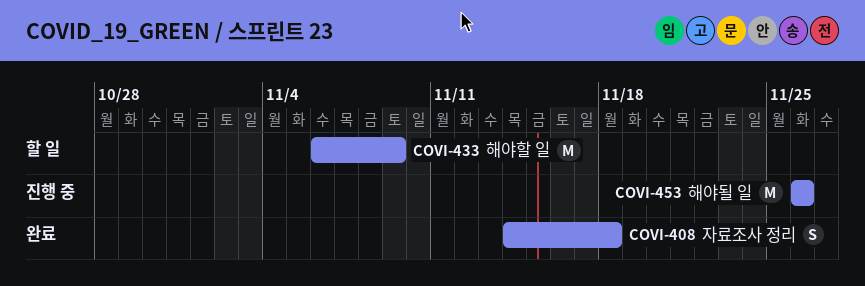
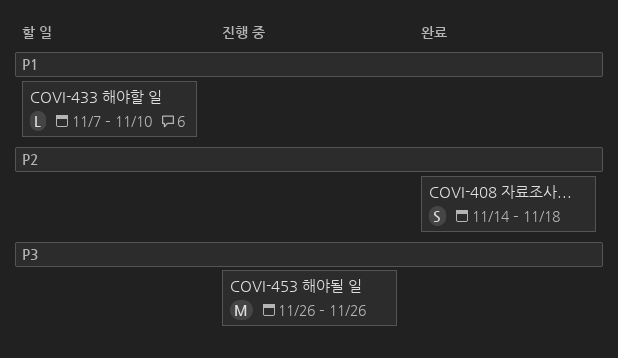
COVI-433, estimate: M -> L
COVI-433, start: Nov 6 -> Nov 7
COVI-433, due: Nov 9 -> Nov 10

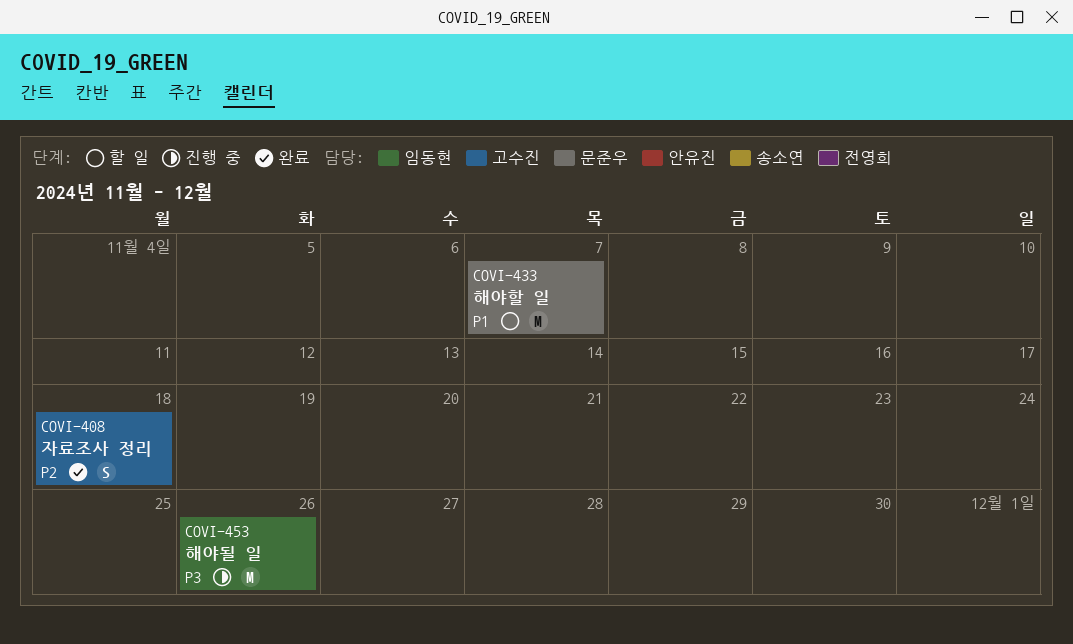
COVI-433, estimate: L -> M
COVI-433, due: Nov 10 -> Nov 7

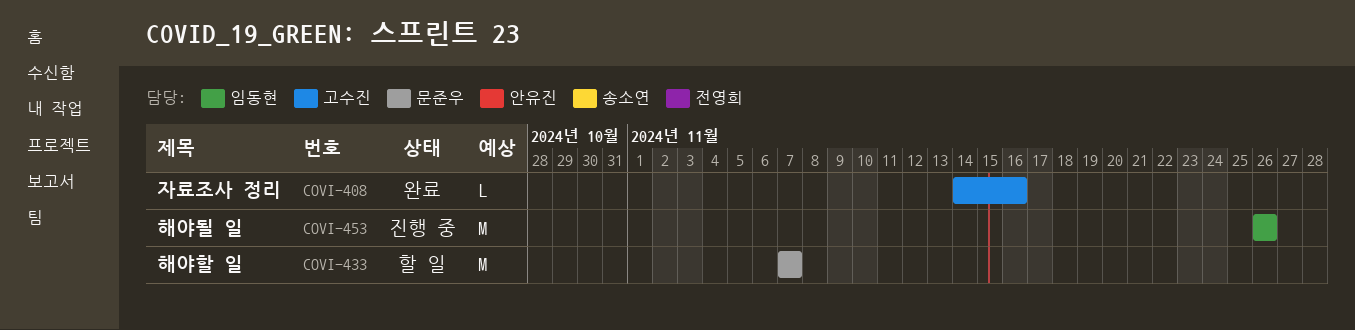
COVI-408, estimate: S -> L
COVI-408, due: Nov 18 -> Nov 16

